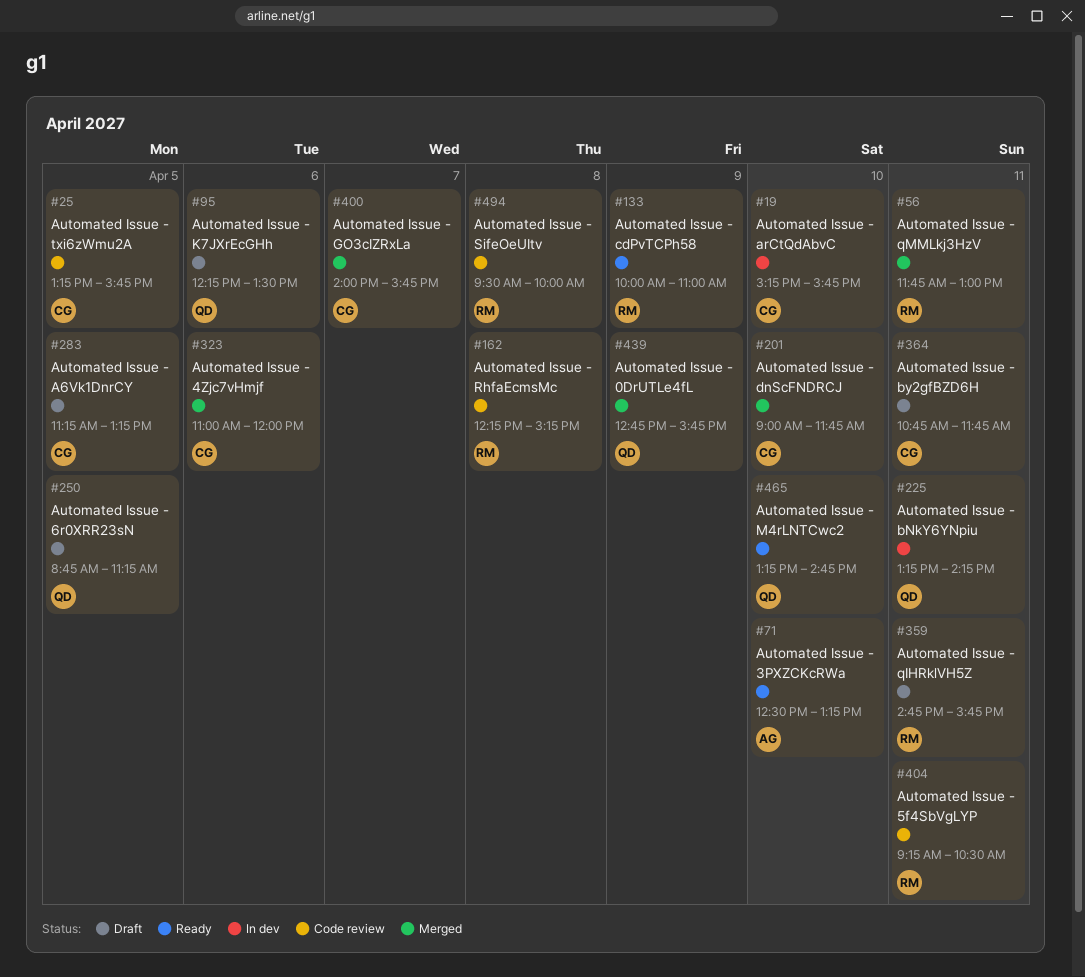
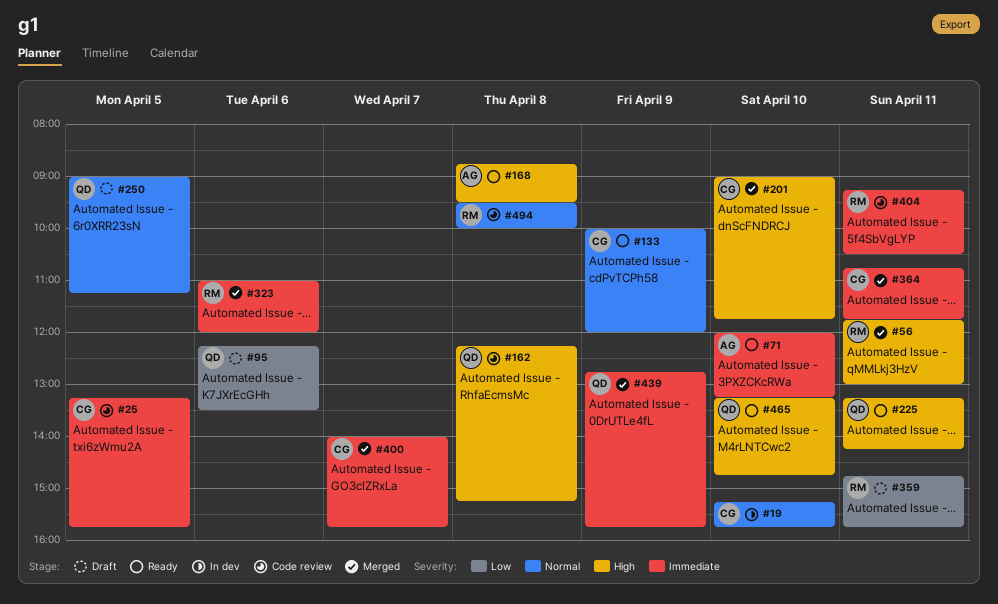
#71, begins: 12:30 -> 12:00
#133, owner: RM -> CG
#133, ends: 11:00 -> 12:00
#162, owner: RM -> QD
#168: none -> present
#225, status: In dev -> Ready
#250, begins: 08:45 -> 09:00
#283: present -> none
#323, owner: CG -> RM
#364, status: Draft -> Merged

